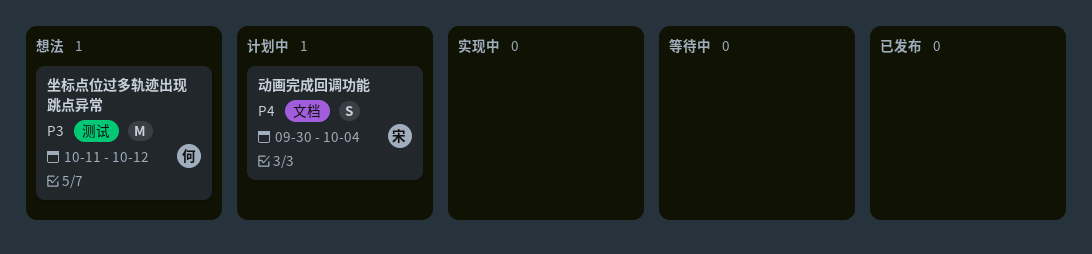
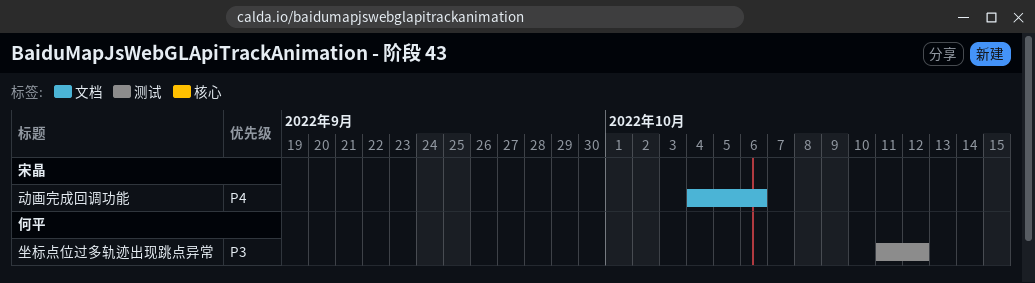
动画完成回调功能, start: Sep 30 -> Oct 4
动画完成回调功能, due: Oct 4 -> Oct 6

